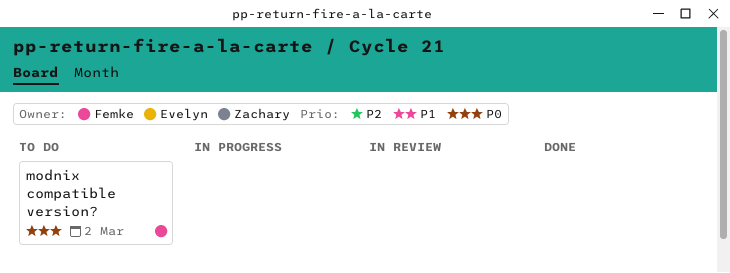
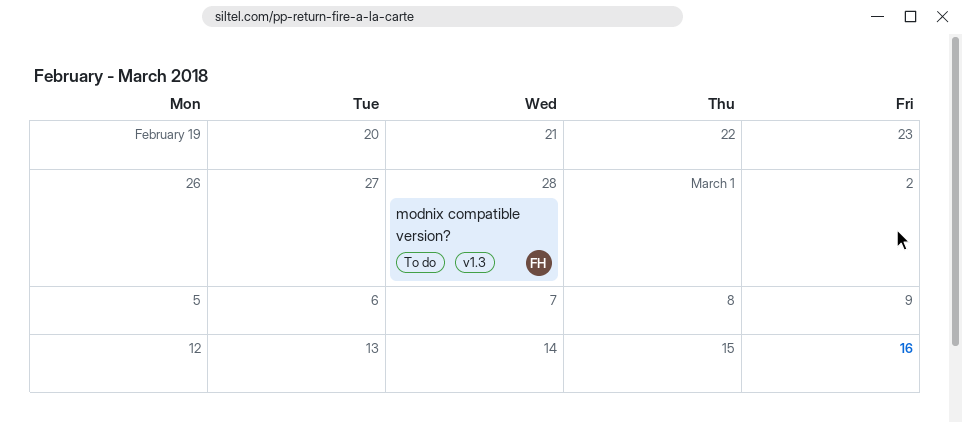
modnix compatible version?, due: Mar 2 -> Feb 28

